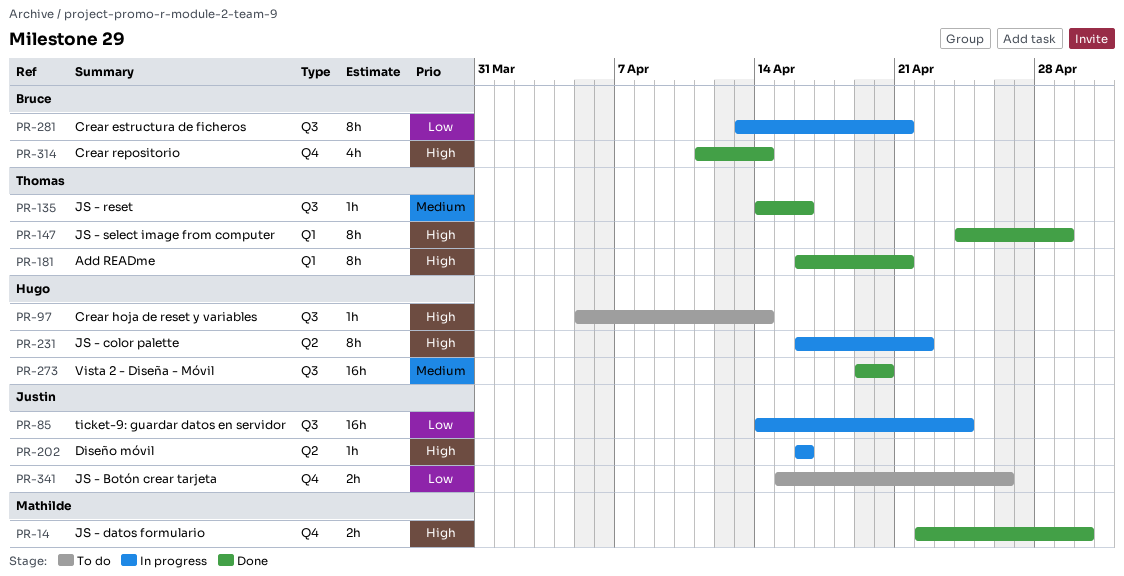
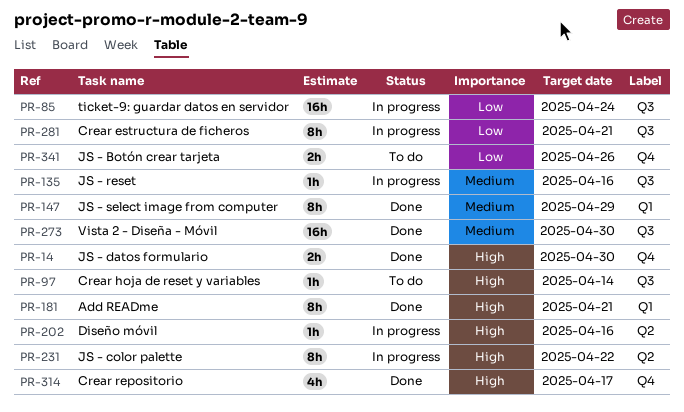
PR-135, status: Done -> In progress
PR-147, priority: High -> Medium
PR-273, due: Apr 20 -> Apr 30
PR-314, due: Apr 14 -> Apr 17

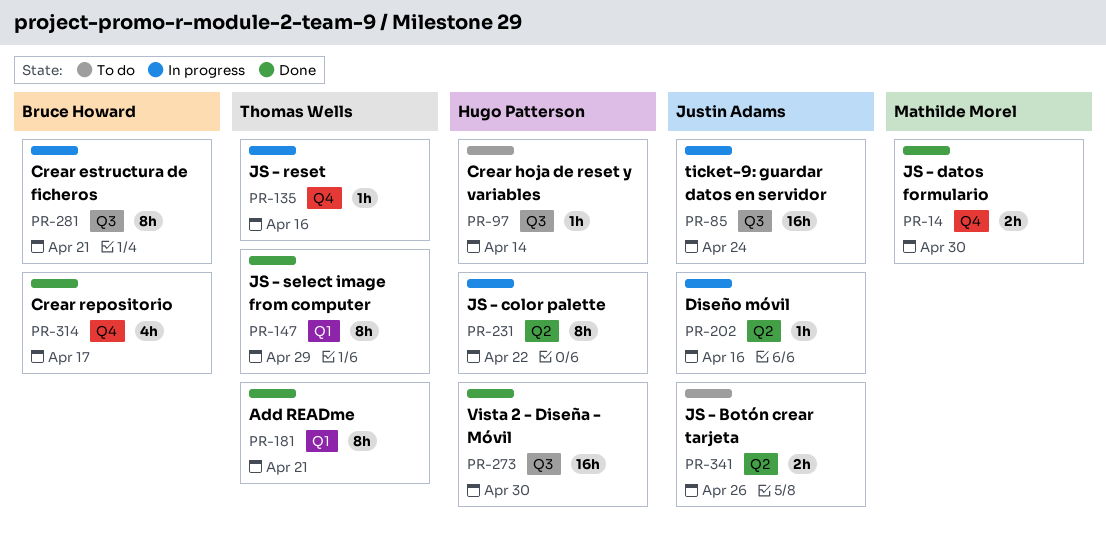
PR-135, label: Q3 -> Q4
PR-341, label: Q4 -> Q2

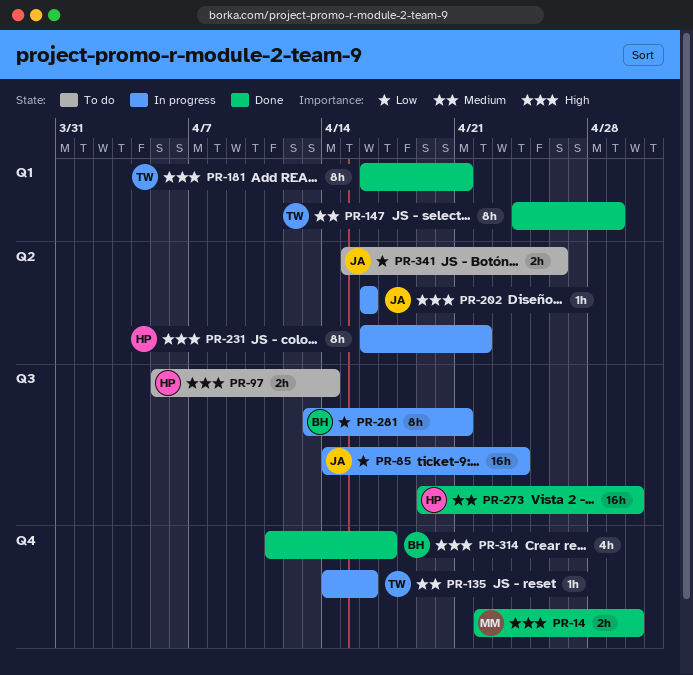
PR-97, estimate: 1h -> 2h

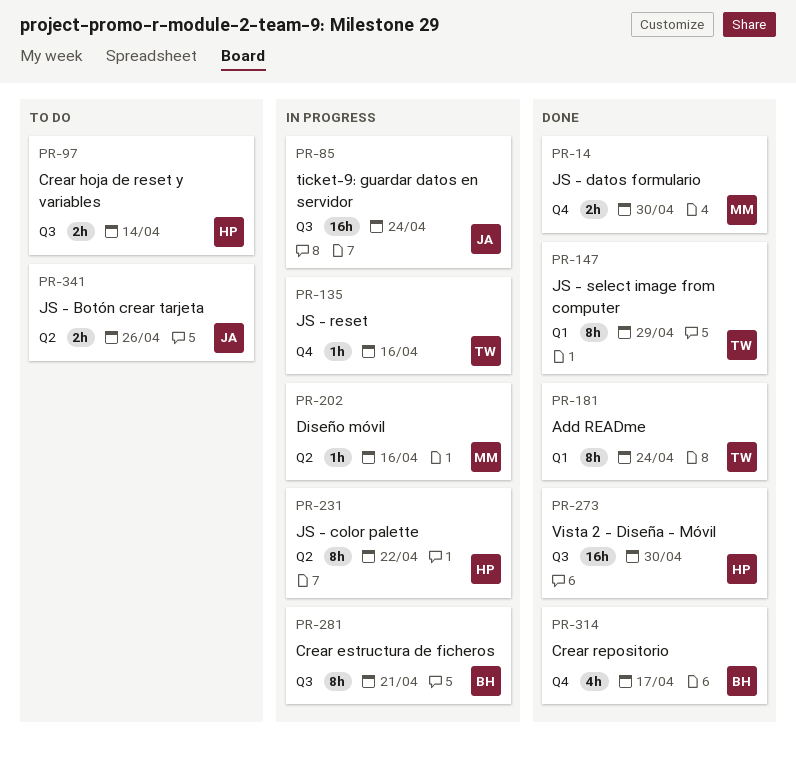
PR-181, due: Apr 21 -> Apr 24
PR-202, owner: JA -> MM

